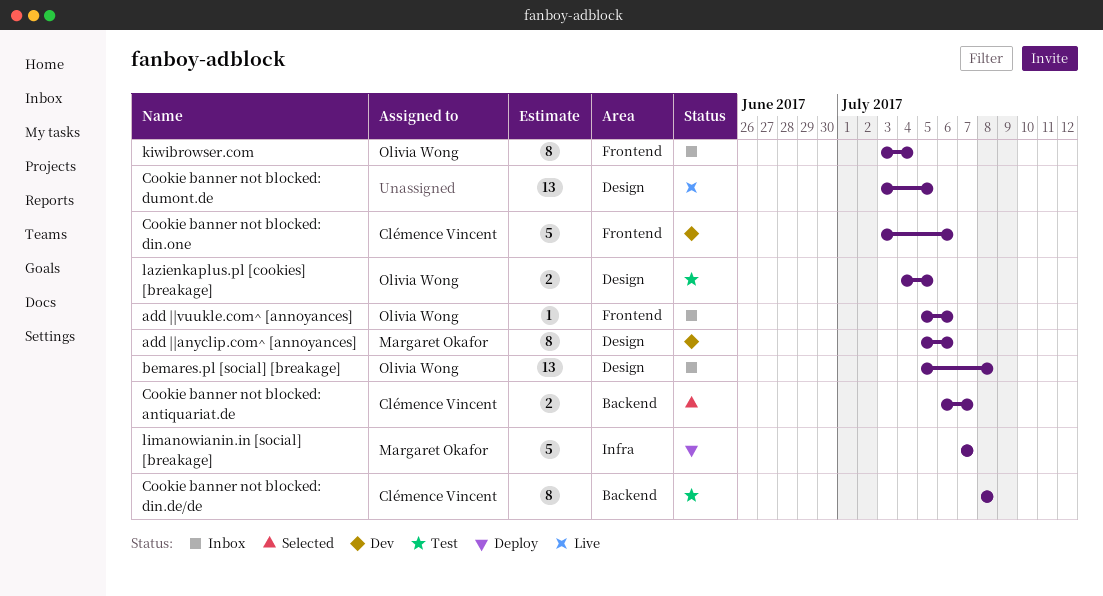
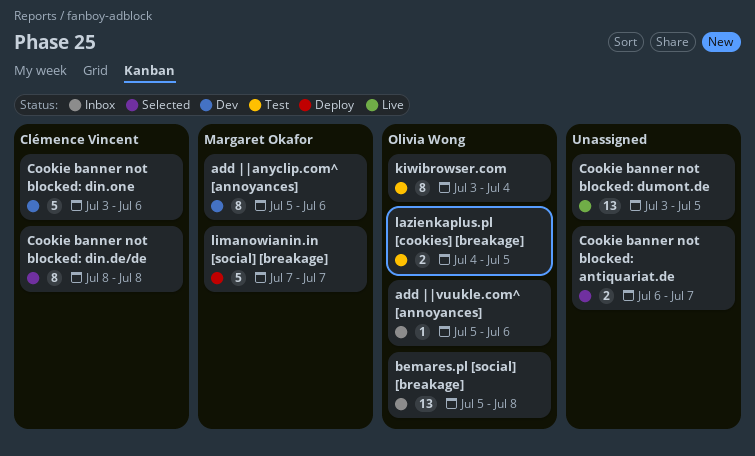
Cookie banner not blocked: antiquariat.de, owner: Clémence Vincent -> none
Cookie banner not blocked: din.de/de, status: Test -> Selected
kiwibrowser.com, status: Inbox -> Test

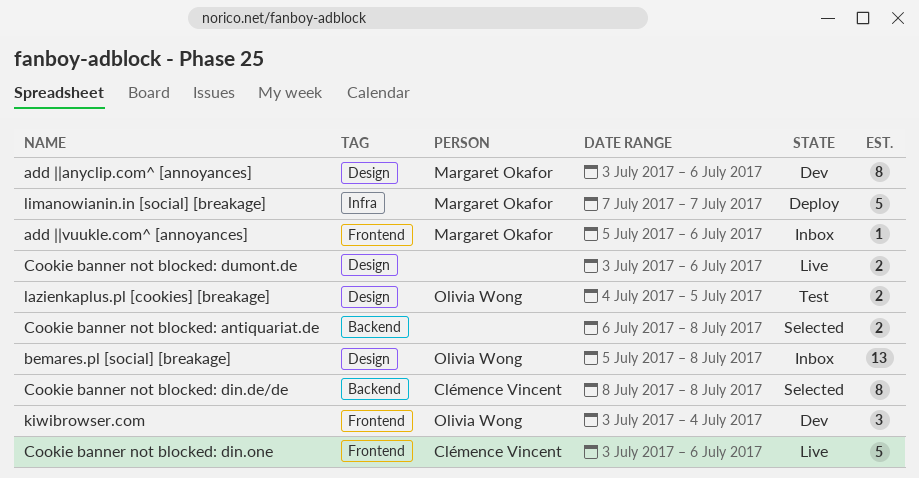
add ||anyclip.com^ [annoyances], start: Jul 5 -> Jul 3
add ||vuukle.com^ [annoyances], owner: Olivia Wong -> Margaret Okafor
Cookie banner not blocked: antiquariat.de, due: Jul 7 -> Jul 8
Cookie banner not blocked: din.one, status: Dev -> Live
Cookie banner not blocked: dumont.de, estimate: 13 -> 2
Cookie banner not blocked: dumont.de, due: Jul 5 -> Jul 6
kiwibrowser.com, status: Test -> Dev
kiwibrowser.com, estimate: 8 -> 3

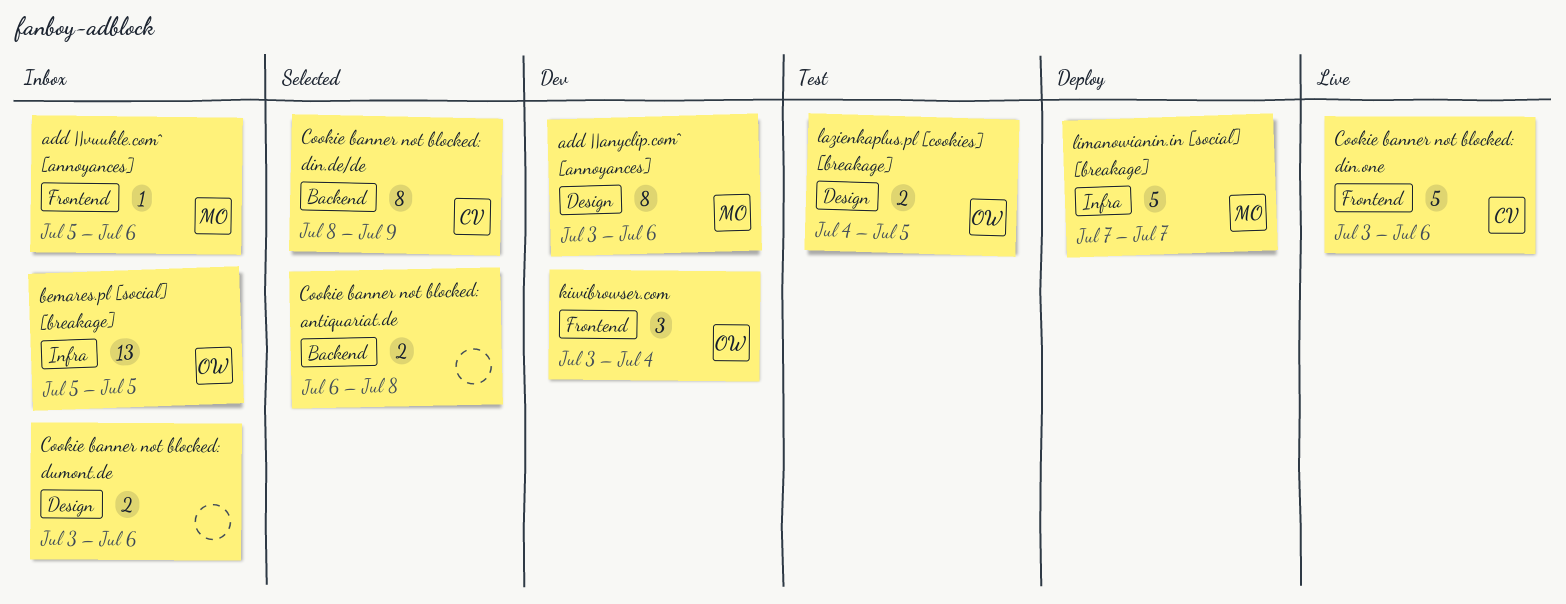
bemares.pl [social] [breakage], label: Design -> Infra
bemares.pl [social] [breakage], due: Jul 8 -> Jul 5
Cookie banner not blocked: din.de/de, due: Jul 8 -> Jul 9
Cookie banner not blocked: dumont.de, status: Live -> Inbox

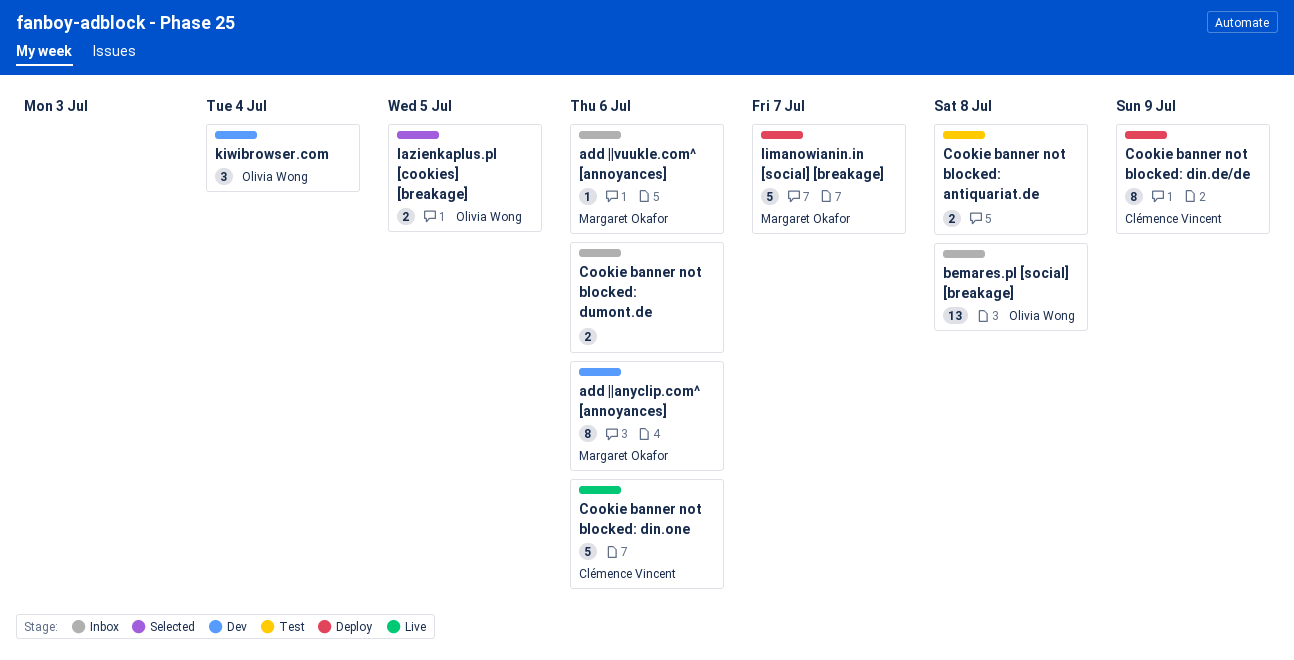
bemares.pl [social] [breakage], due: Jul 5 -> Jul 8
Cookie banner not blocked: antiquariat.de, status: Selected -> Test
Cookie banner not blocked: din.de/de, status: Selected -> Deploy
lazienkaplus.pl [cookies] [breakage], status: Test -> Selected

